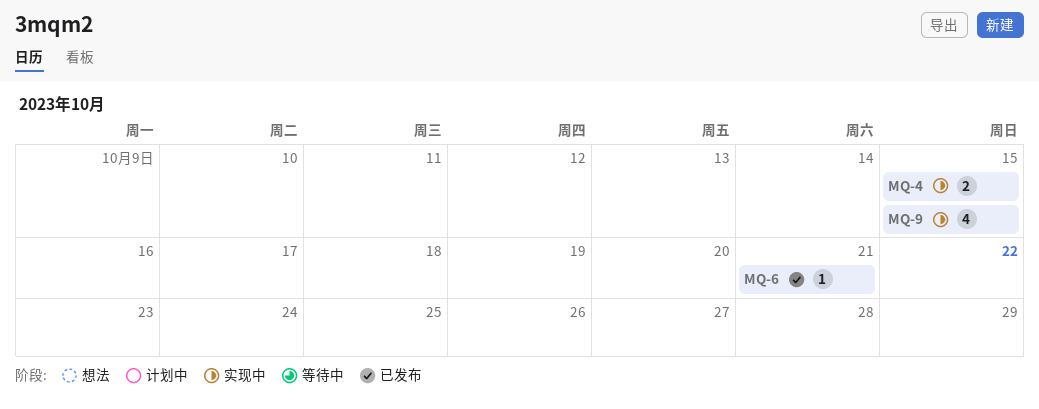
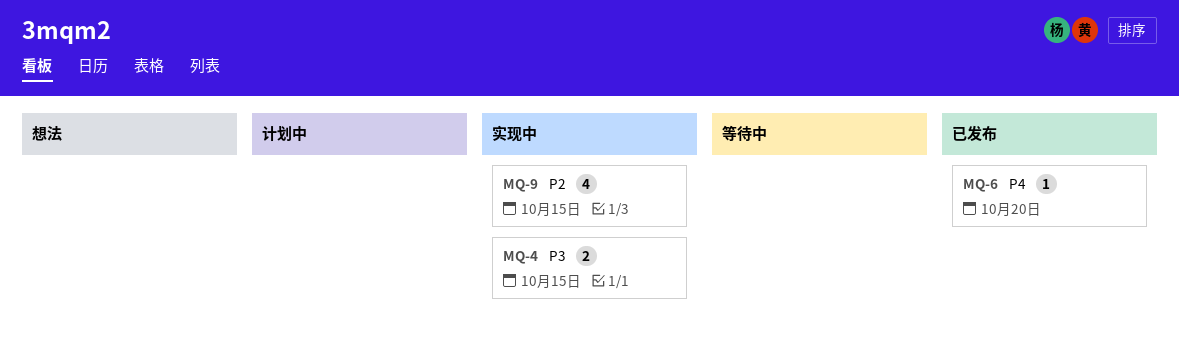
MQ-6, due: Oct 21 -> Oct 20

